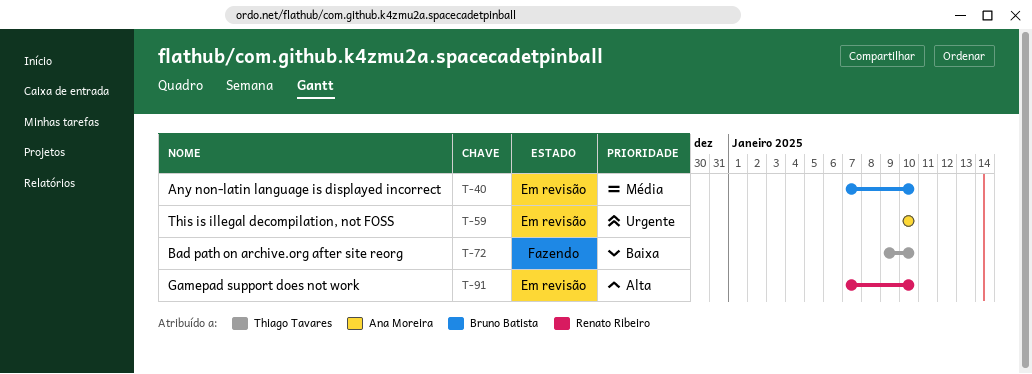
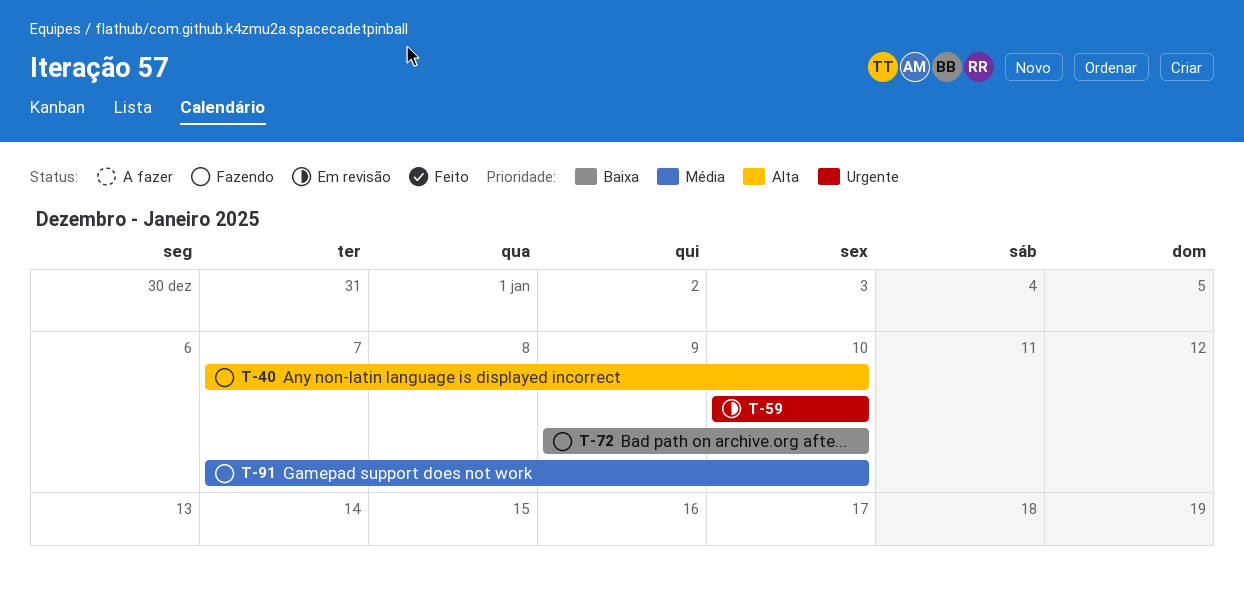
T-40, status: Em revisão -> Fazendo
T-40, priority: Média -> Alta
T-91, status: Em revisão -> Fazendo
T-91, priority: Alta -> Média

